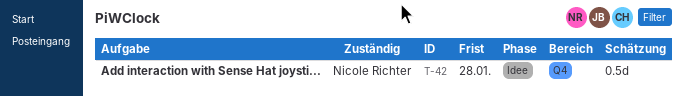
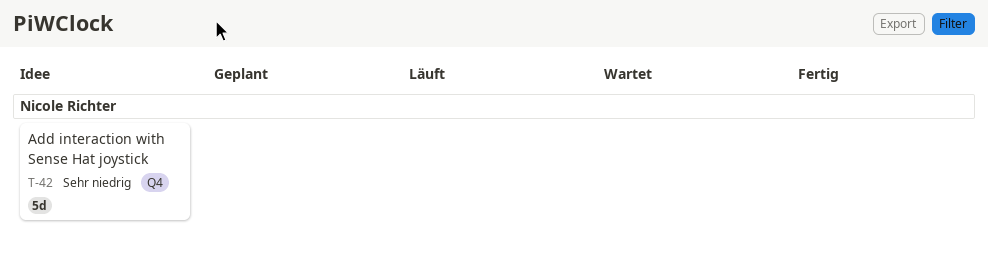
T-42, estimate: 0.5d -> 5d

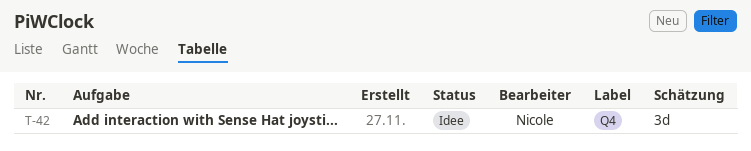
T-42, estimate: 5d -> 3d

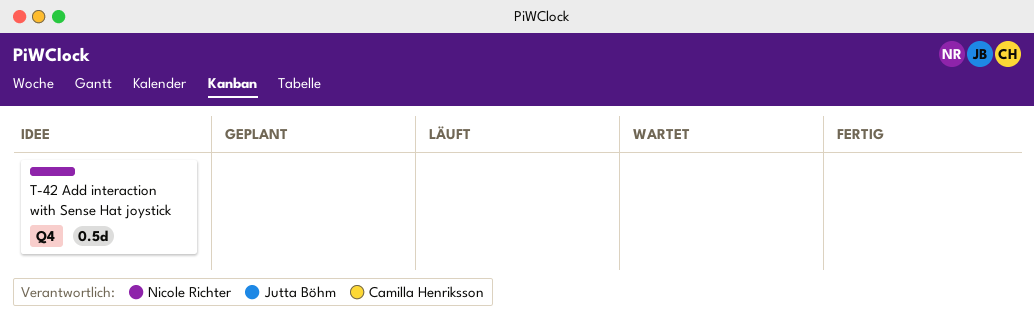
T-42, estimate: 3d -> 0.5d

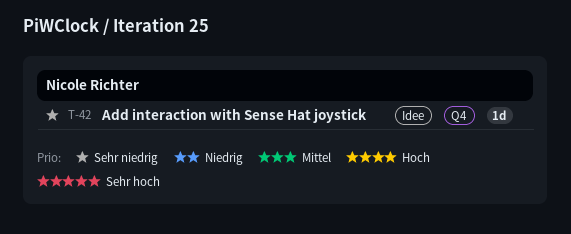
T-42, estimate: 0.5d -> 1d

